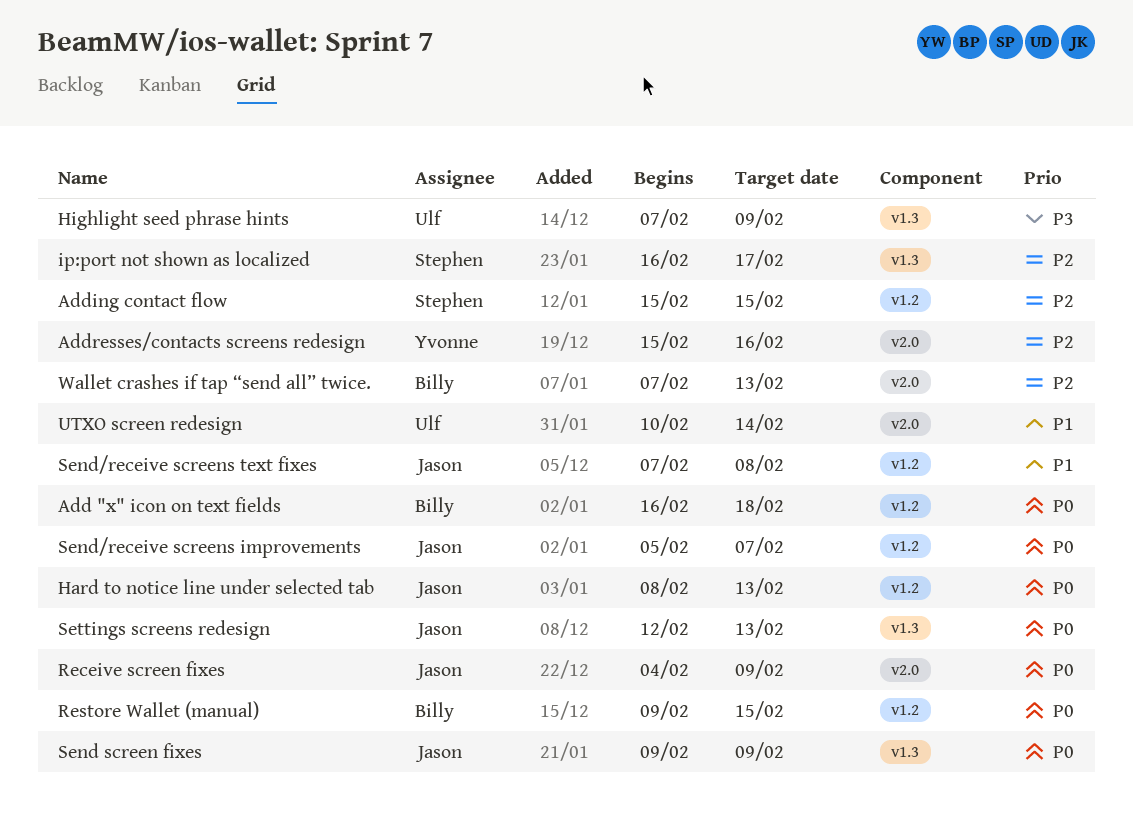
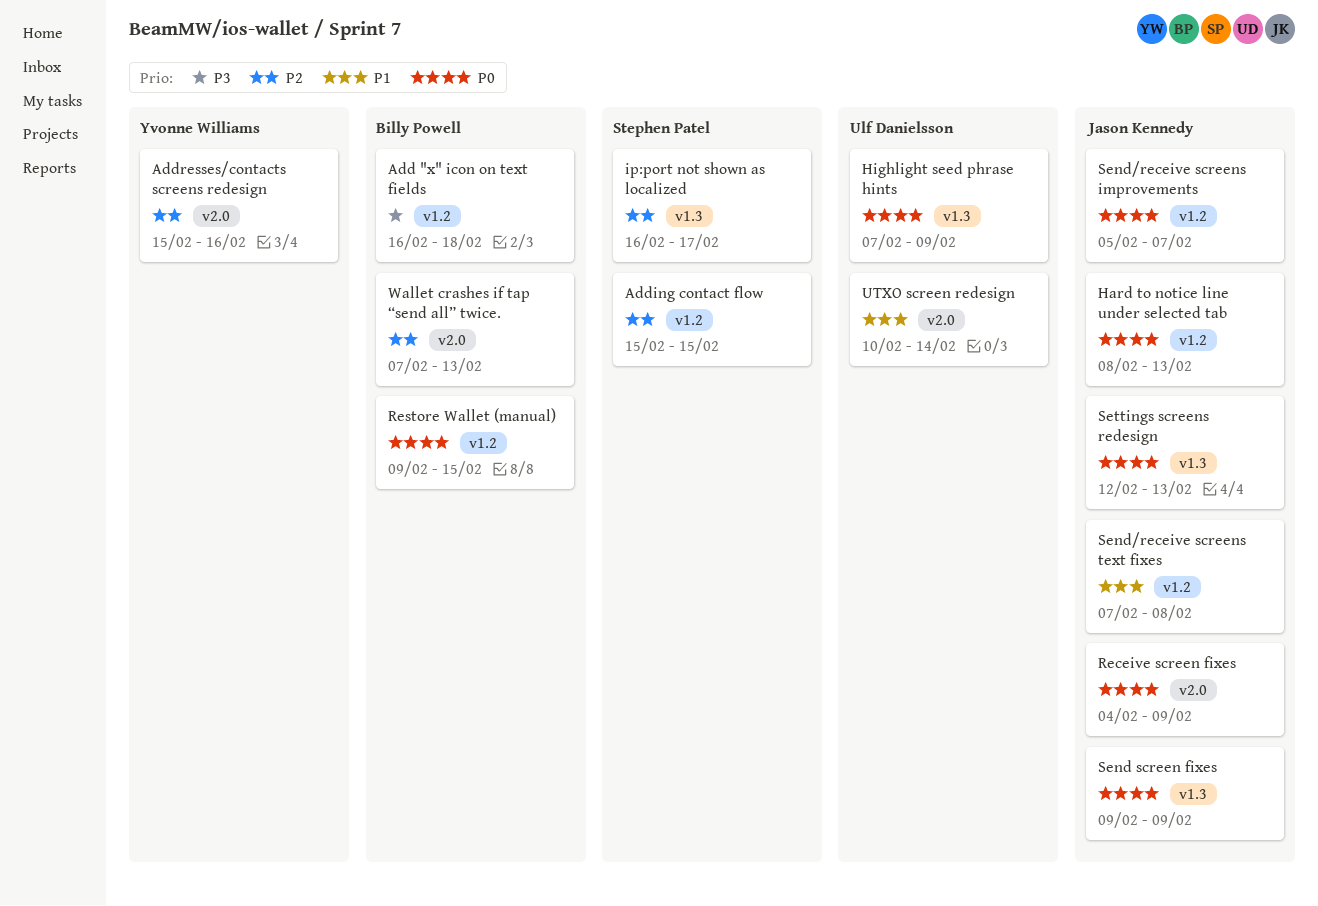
Add "x" icon on text fields, priority: P0 -> P3
Highlight seed phrase hints, priority: P3 -> P0

